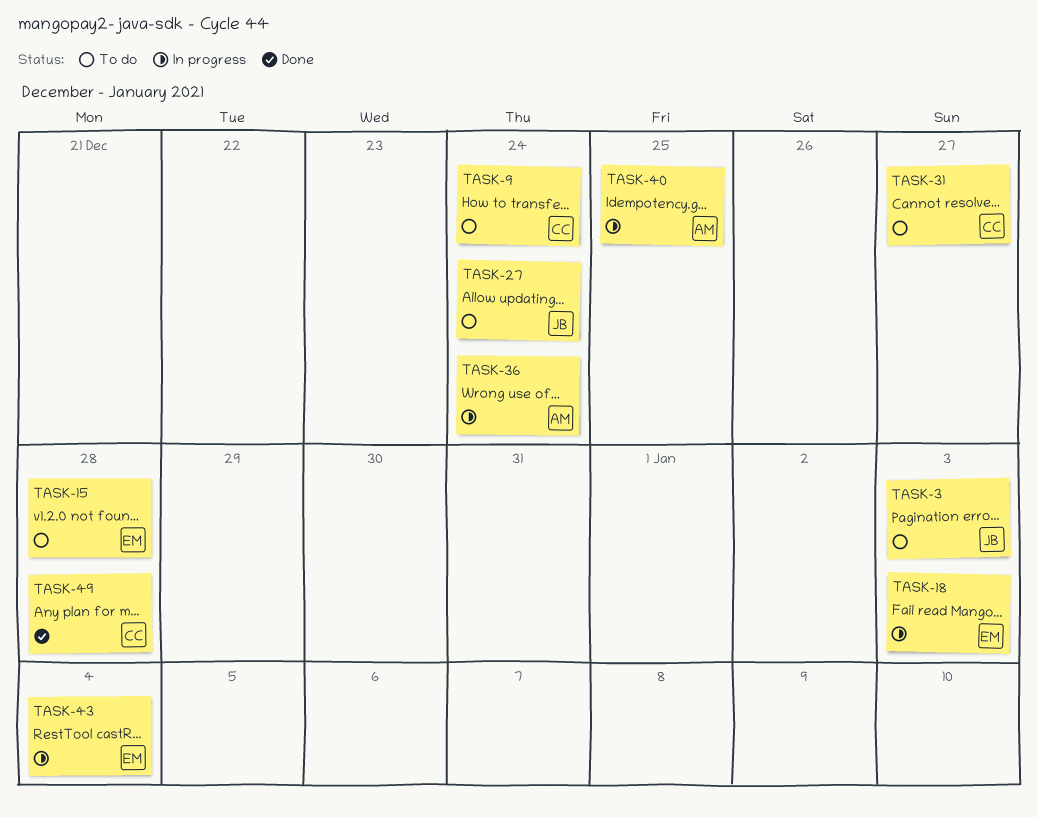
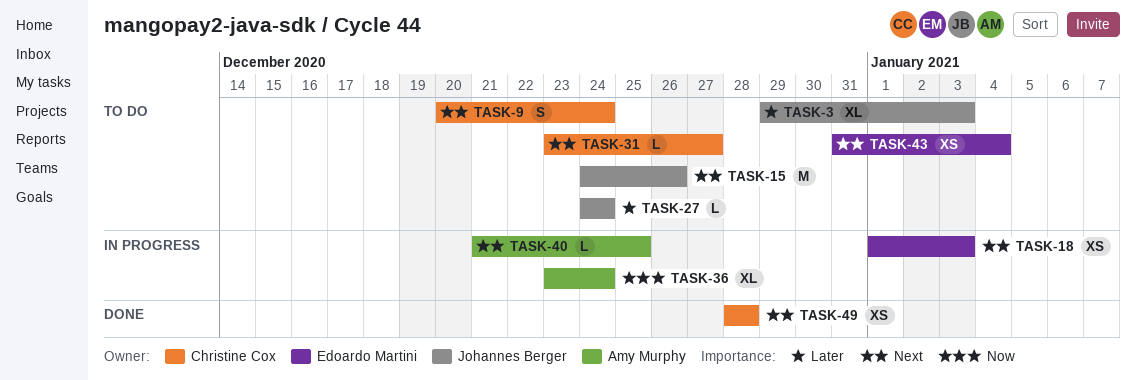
TASK-15, owner: Edoardo Martini -> Johannes Berger
TASK-15, due: Dec 28 -> Dec 26
TASK-43, status: In progress -> To do

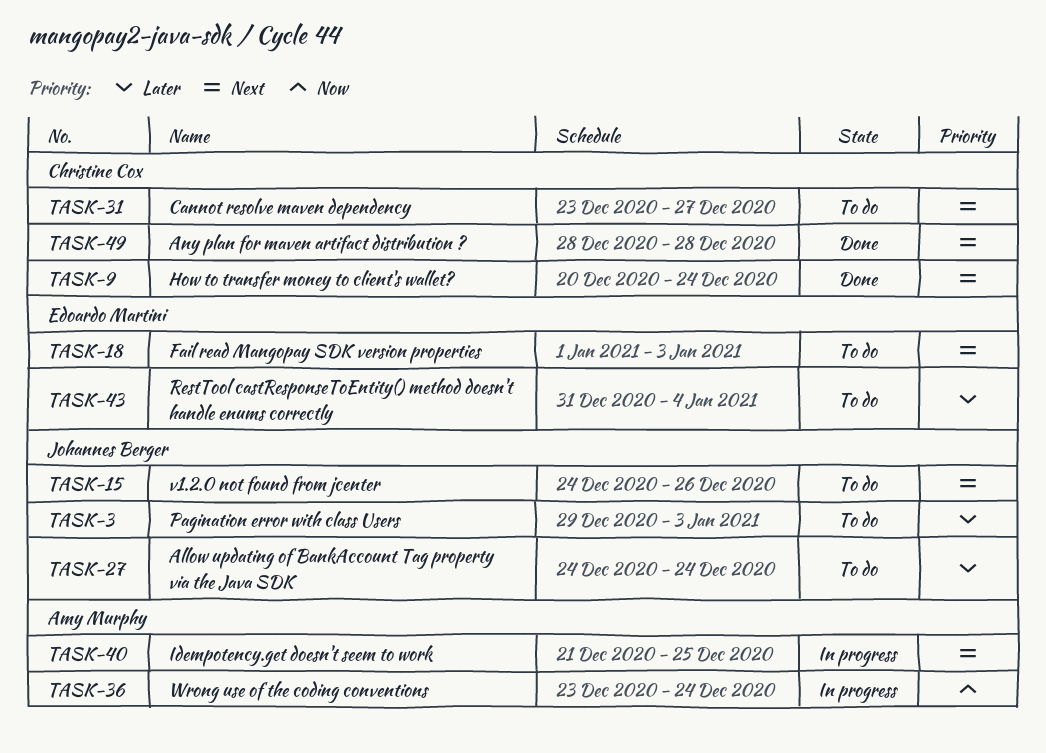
TASK-9, status: To do -> Done
TASK-18, status: In progress -> To do
TASK-43, priority: Next -> Later

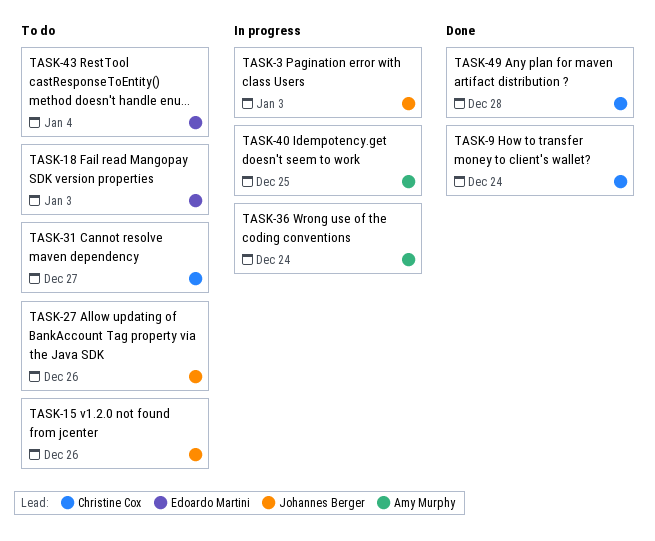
TASK-3, status: To do -> In progress
TASK-27, due: Dec 24 -> Dec 26

